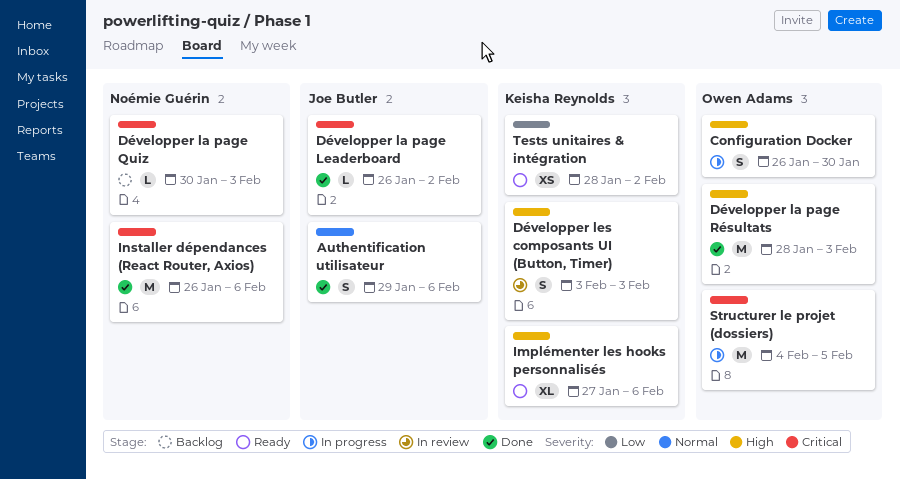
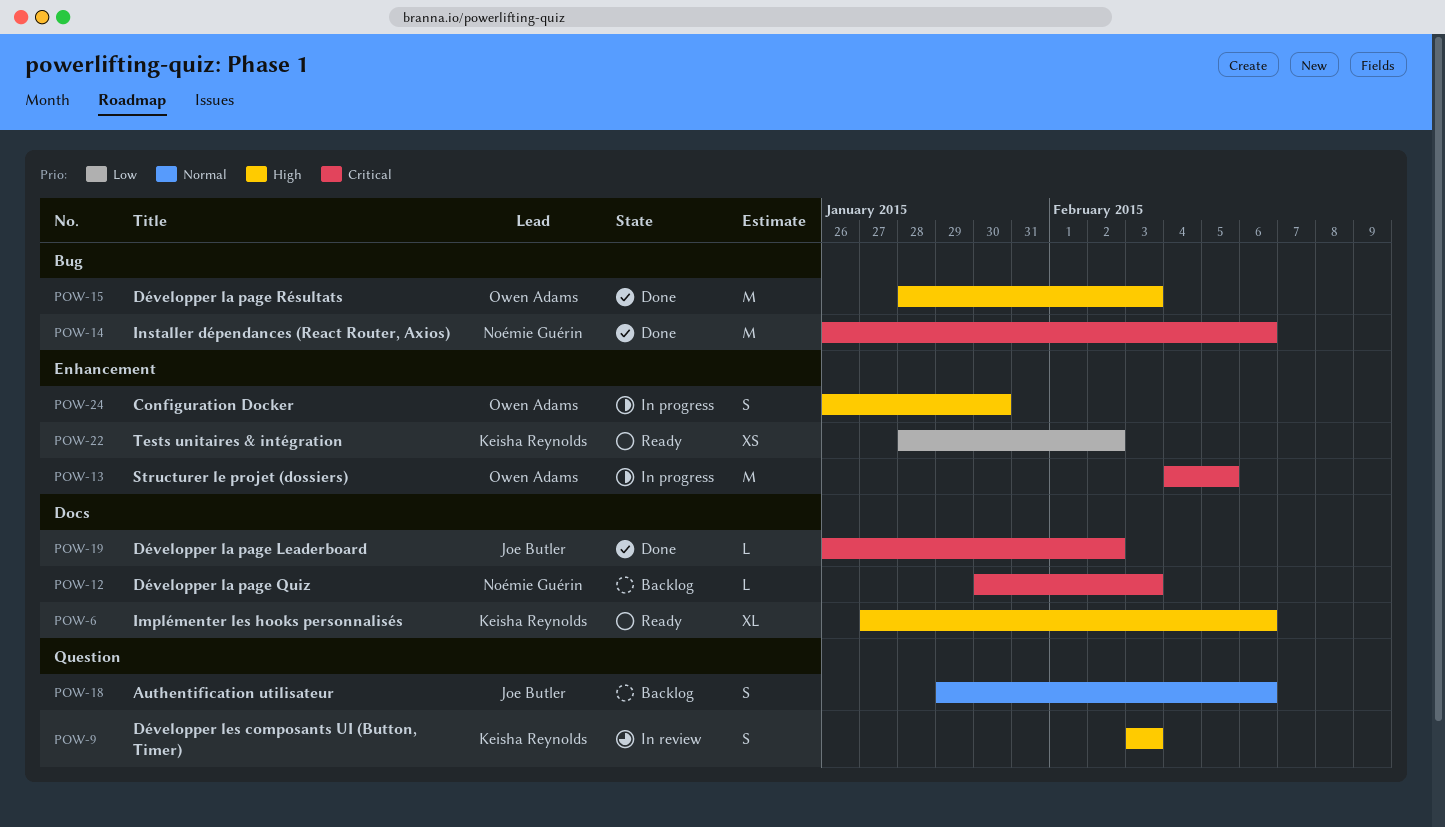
Authentification utilisateur, status: Done -> Backlog

